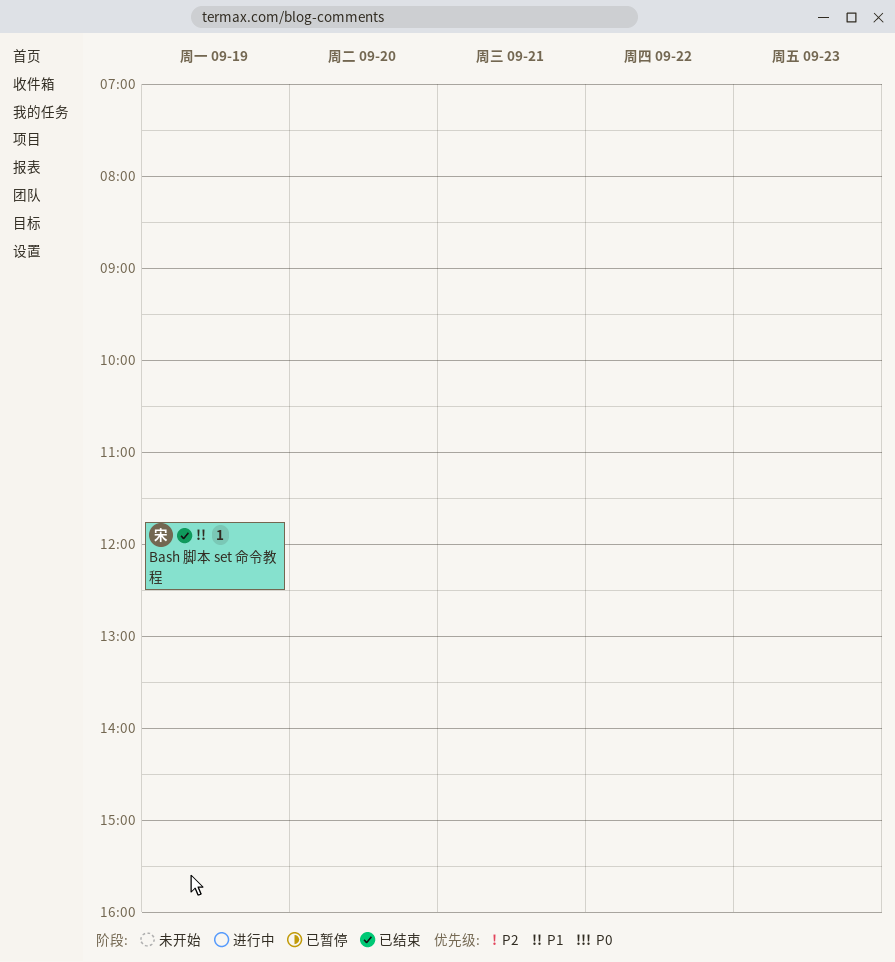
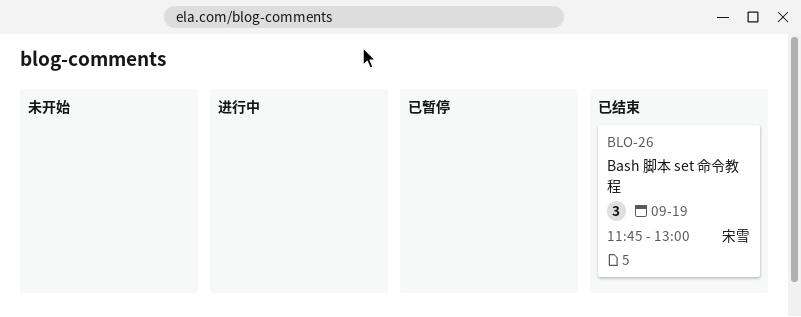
Bash 脚本 set 命令教程, estimate: 1 -> 3
Bash 脚本 set 命令教程, ends: 12:30 -> 13:00

